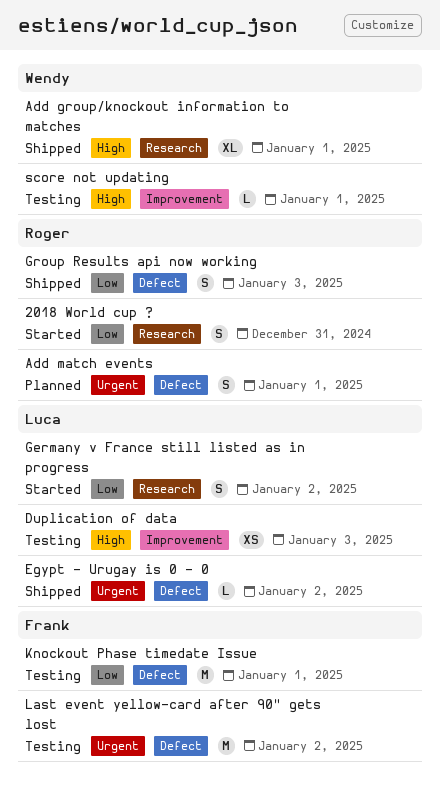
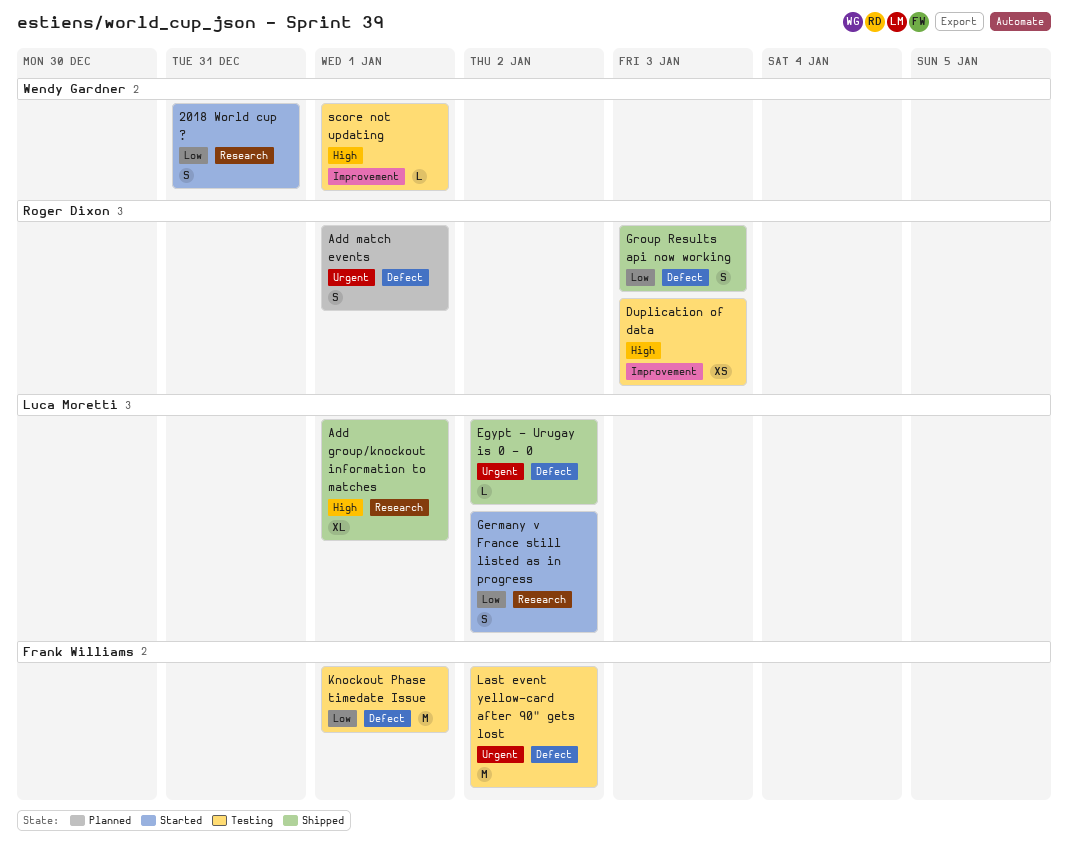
2018 World cup ?, owner: Roger Dixon -> Wendy Gardner
Add group/knockout information to matches, owner: Wendy Gardner -> Luca Moretti
Duplication of data, owner: Luca Moretti -> Roger Dixon

